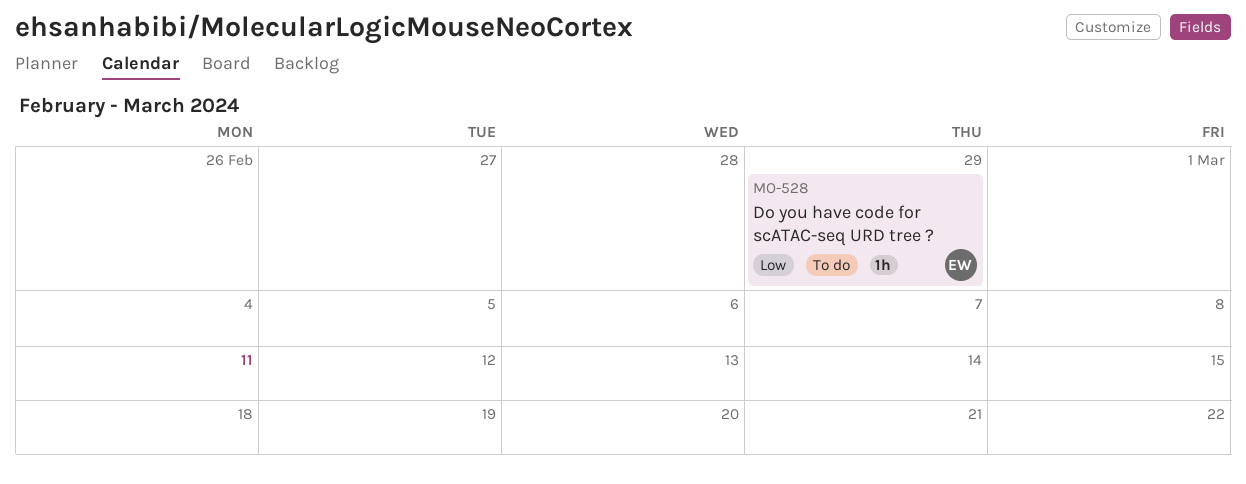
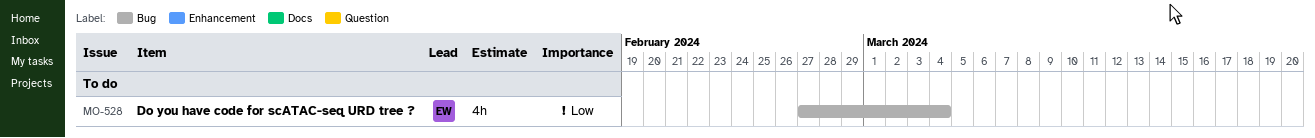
MO-528, estimate: 1h -> 4h
MO-528, due: Feb 29 -> Mar 4

